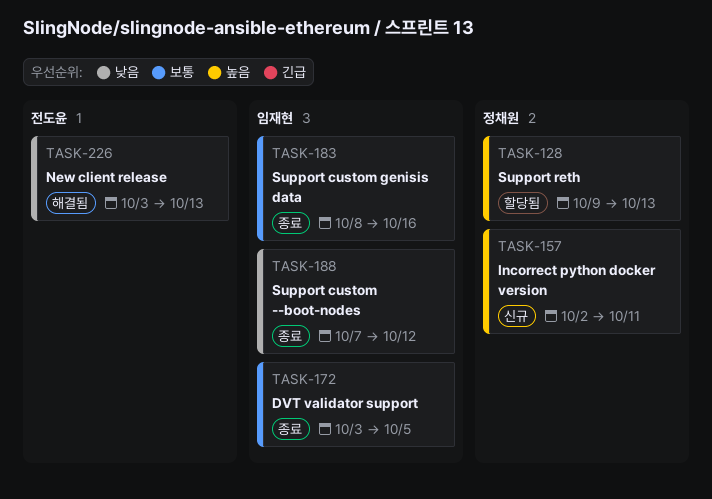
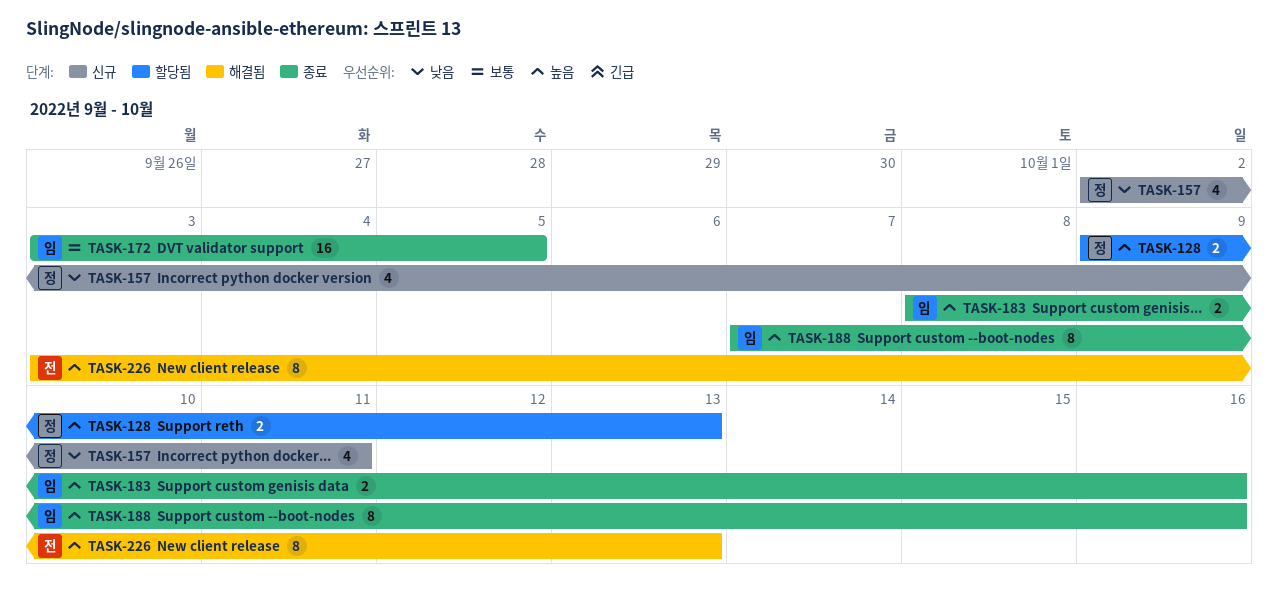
TASK-157, priority: 높음 -> 낮음
TASK-183, priority: 보통 -> 높음
TASK-188, priority: 낮음 -> 높음
TASK-188, due: Oct 12 -> Oct 16
TASK-226, priority: 낮음 -> 높음

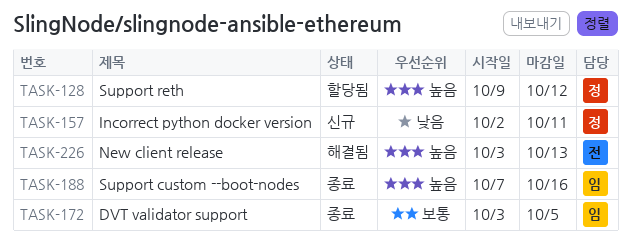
TASK-128, due: Oct 13 -> Oct 12
TASK-183: present -> none

